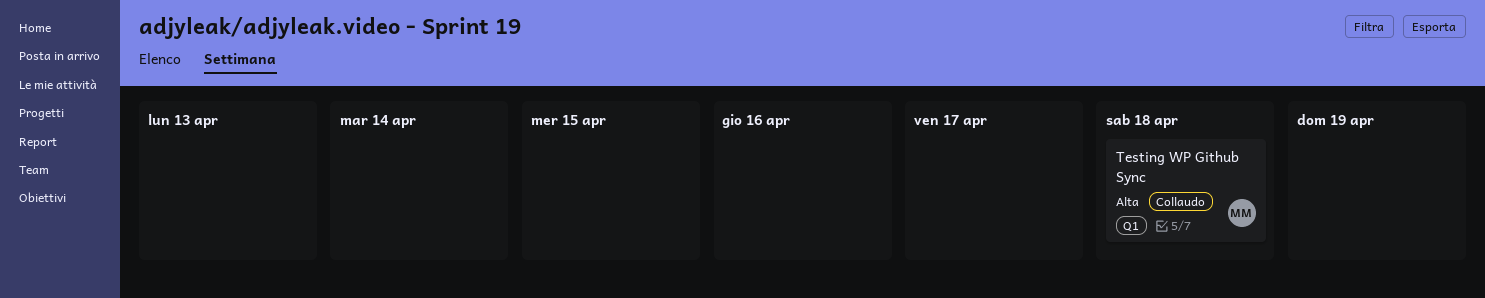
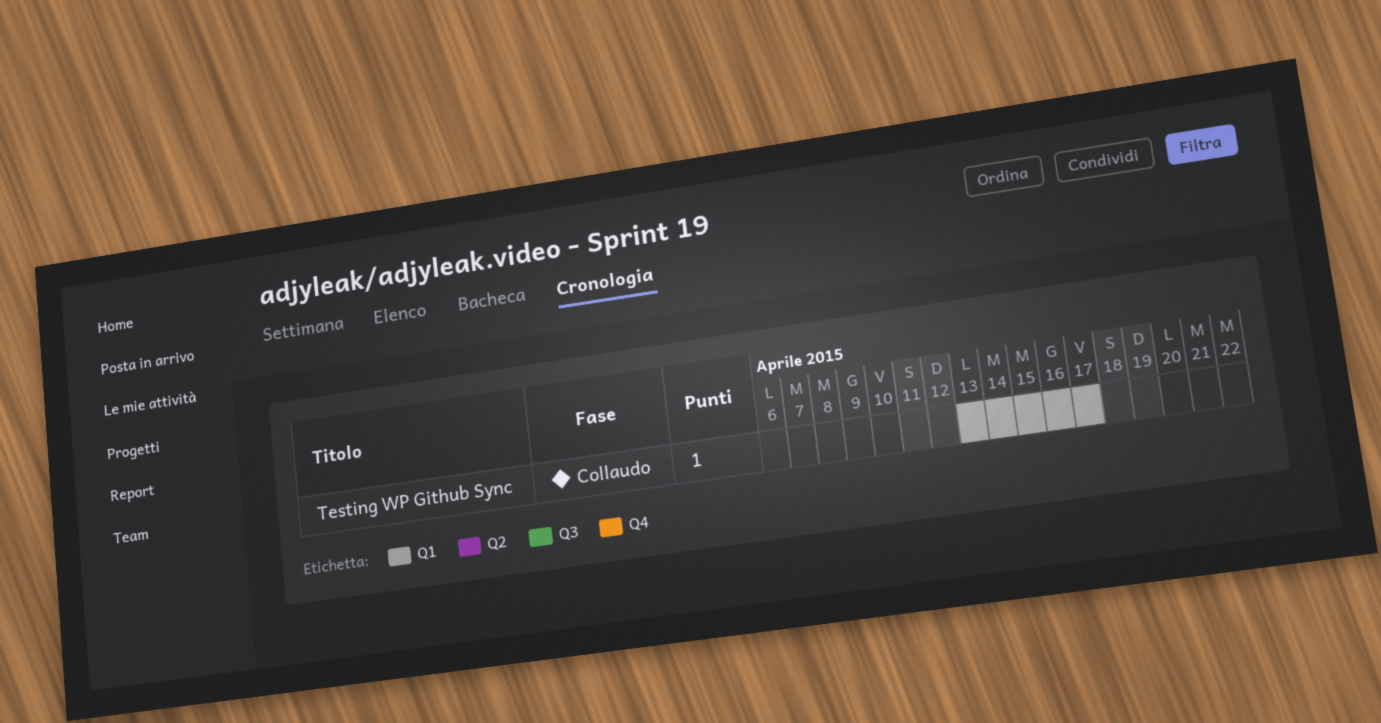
Testing WP Github Sync, due: Apr 18 -> Apr 17

